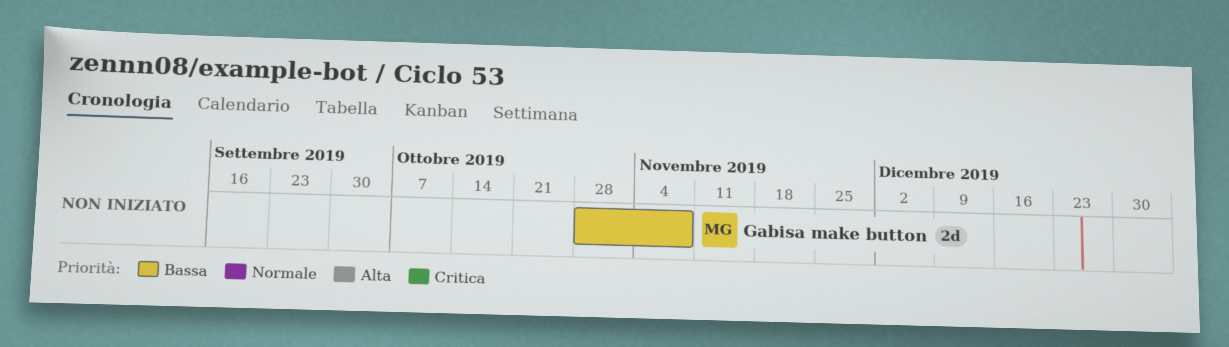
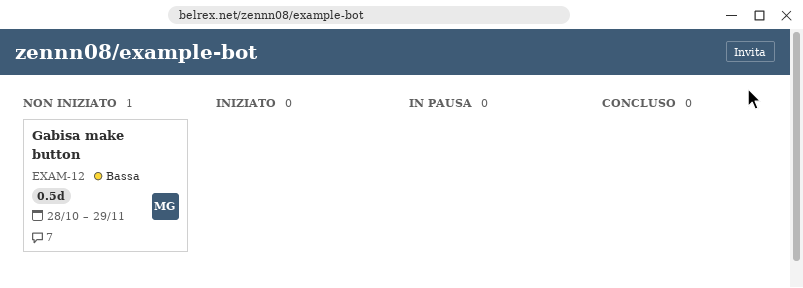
Gabisa make button, estimate: 2d -> 0.5d
Gabisa make button, due: Nov 8 -> Nov 29

